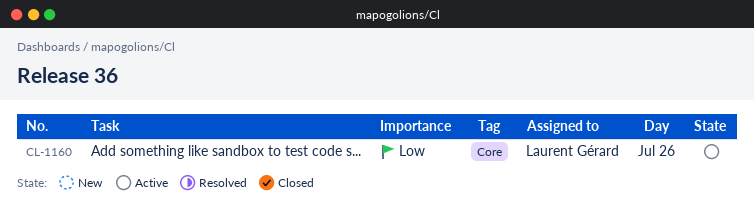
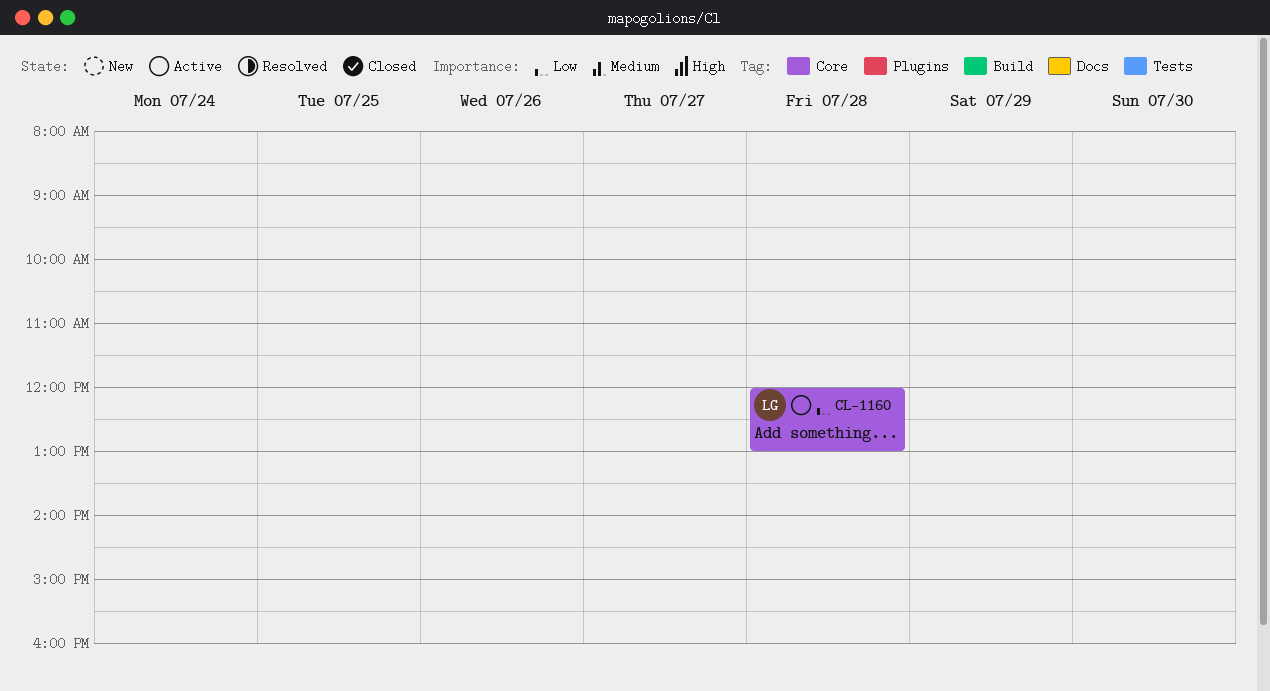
CL-1160, day: Jul 26 -> Jul 28

